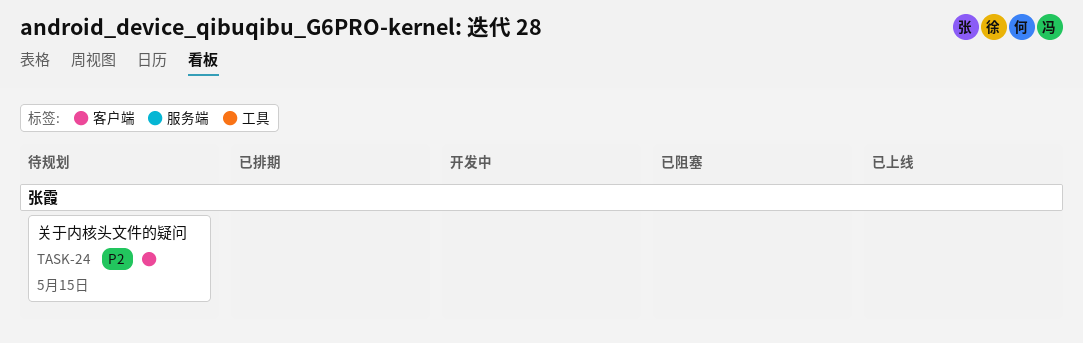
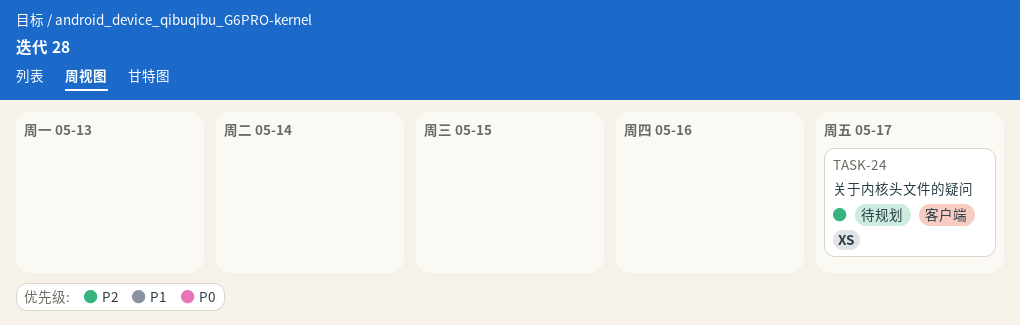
TASK-24, due: May 15 -> May 17

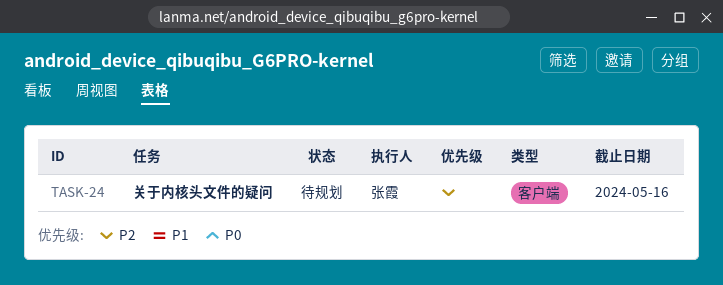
TASK-24, due: May 17 -> May 16

